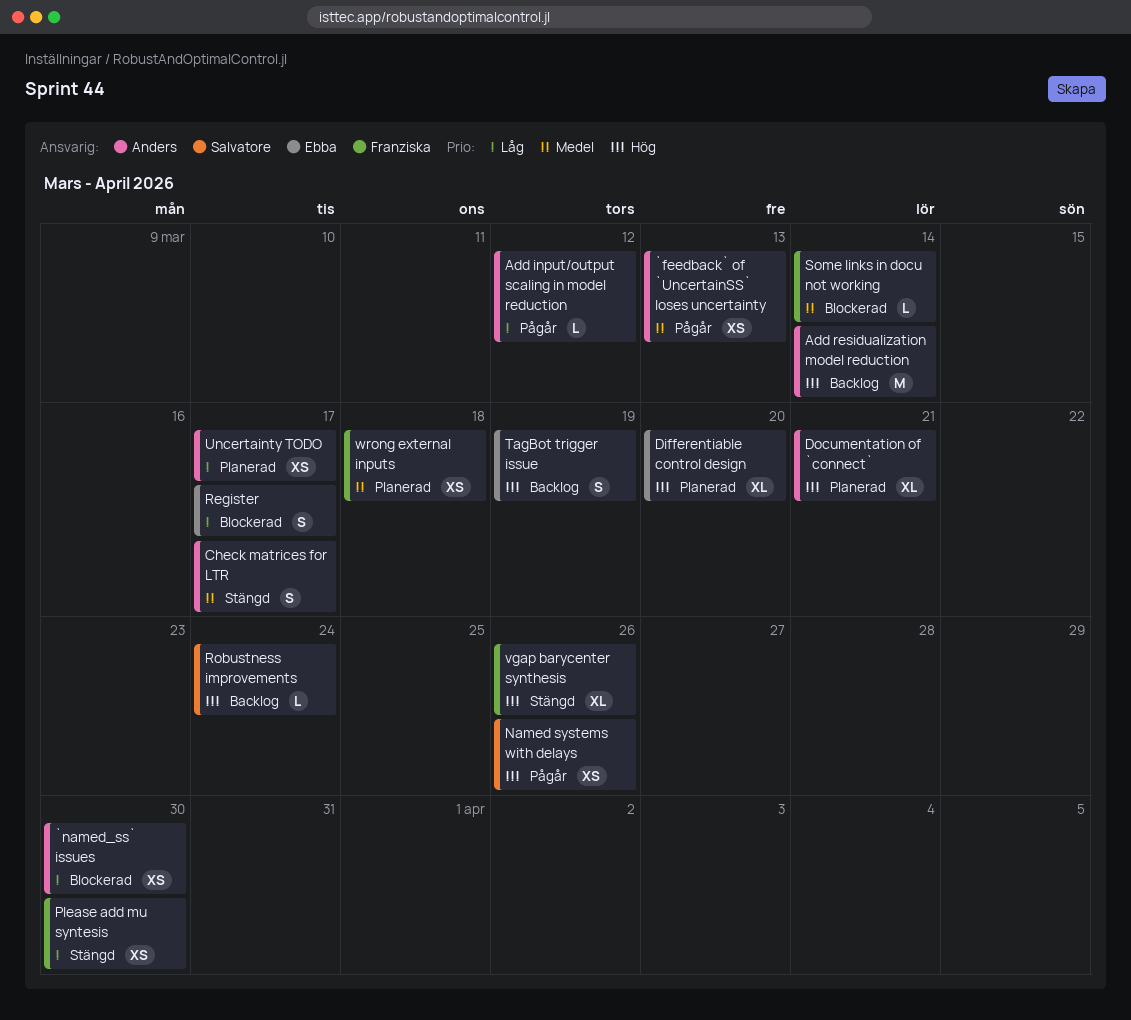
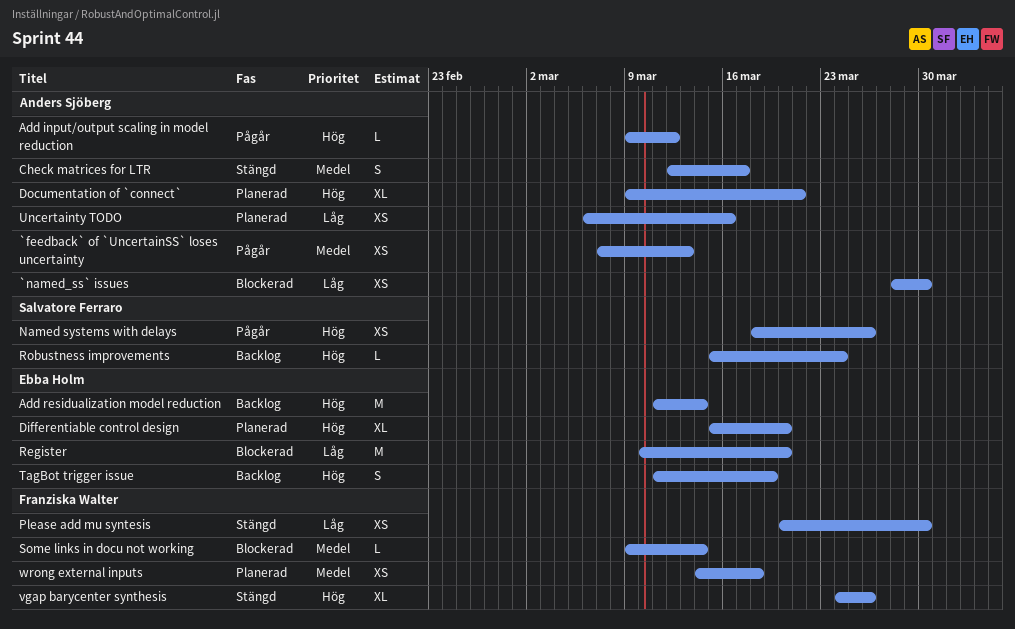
Add input/output scaling in model reduction, priority: Låg -> Hög
Add residualization model reduction, owner: Anders Sjöberg -> Ebba Holm
Register, estimate: S -> M
Register, due: Mar 17 -> Mar 20
Uncertainty TODO, due: Mar 17 -> Mar 16

